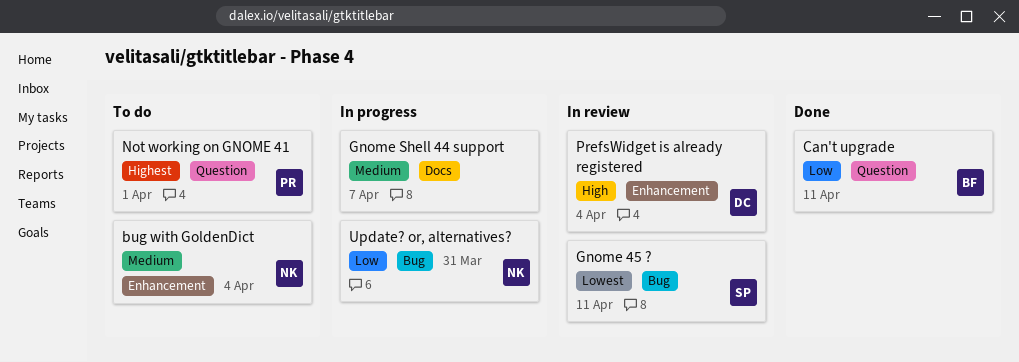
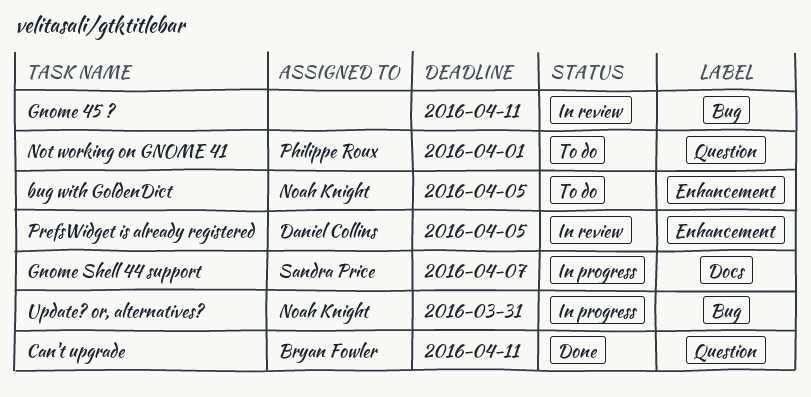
bug with GoldenDict, due: Apr 4 -> Apr 5
Gnome 45 ?, owner: Sandra Price -> none
Gnome Shell 44 support, owner: none -> Sandra Price
PrefsWidget is already registered, due: Apr 4 -> Apr 5

